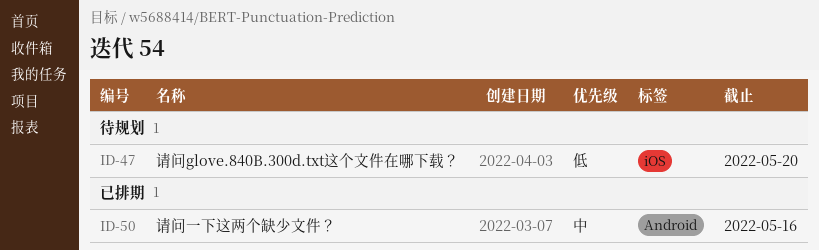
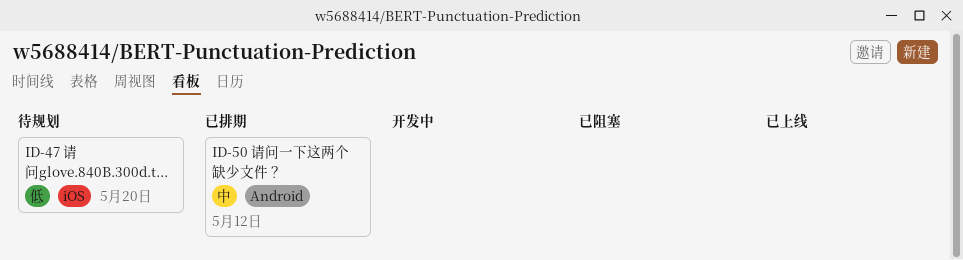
ID-50, due: May 16 -> May 12

